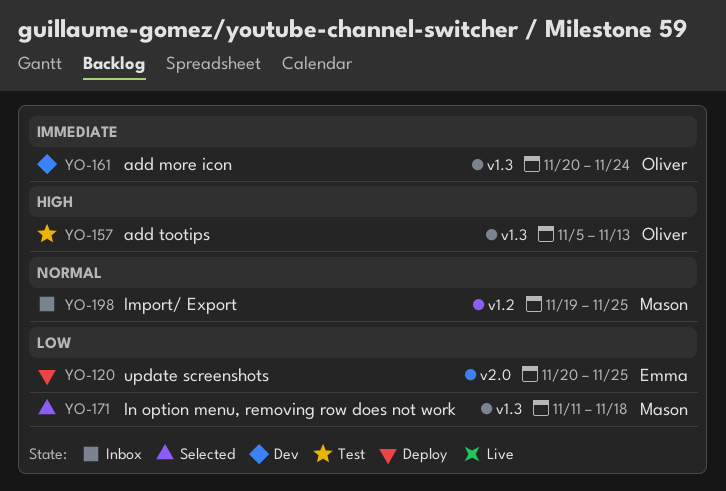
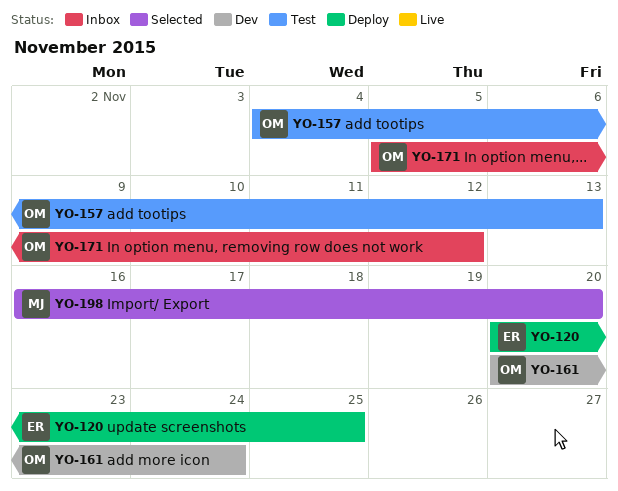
YO-157, start: Nov 5 -> Nov 4
YO-171, status: Selected -> Inbox
YO-171, owner: Mason -> Oliver
YO-171, start: Nov 11 -> Nov 5
YO-171, due: Nov 18 -> Nov 12
YO-198, status: Inbox -> Selected
YO-198, start: Nov 19 -> Nov 16
YO-198, due: Nov 25 -> Nov 20

